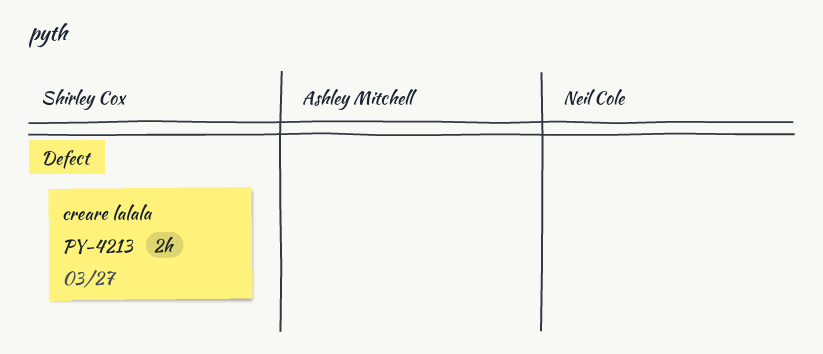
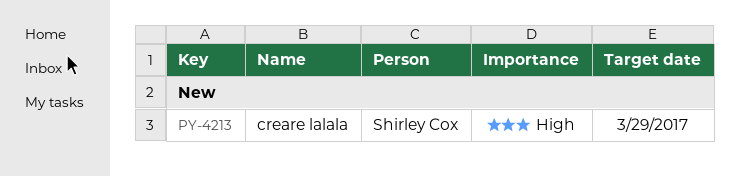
PY-4213, due: Mar 27 -> Mar 29

